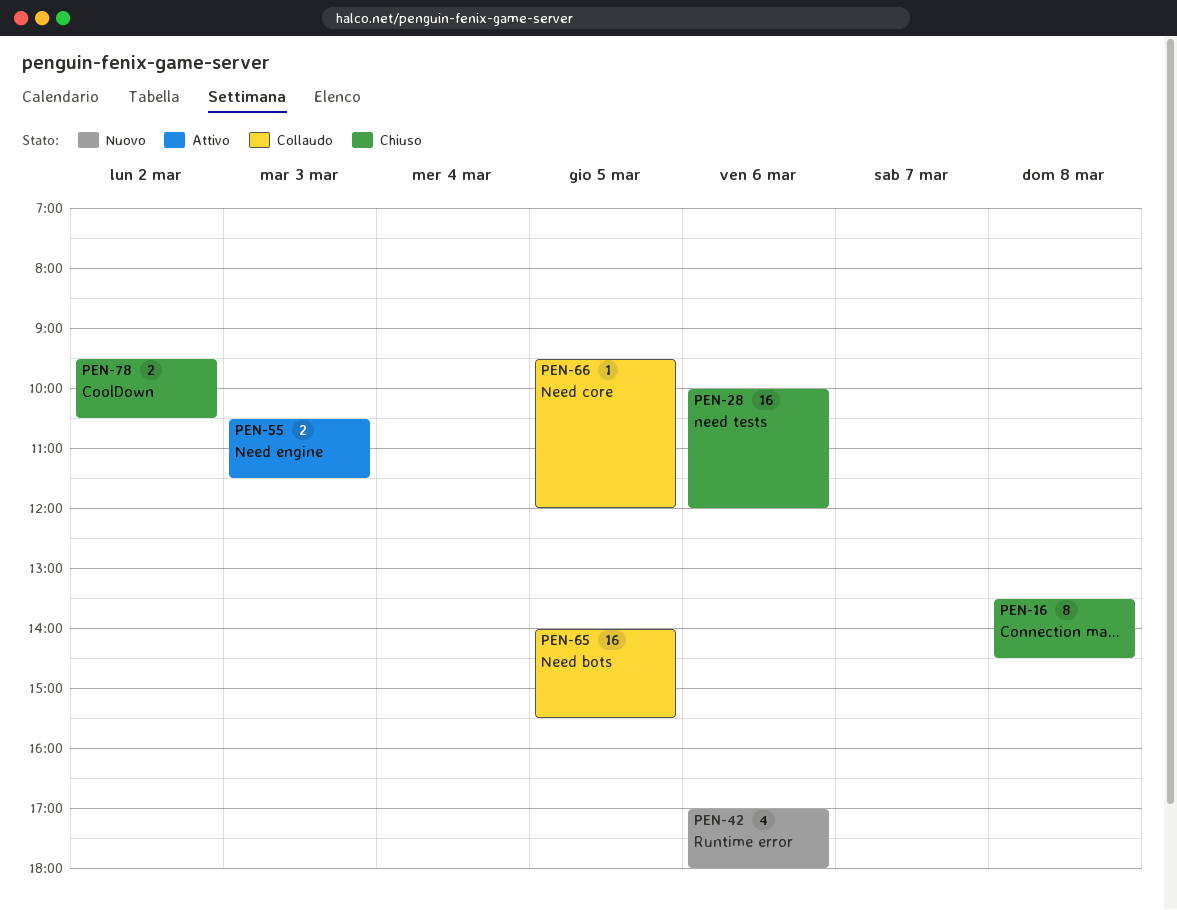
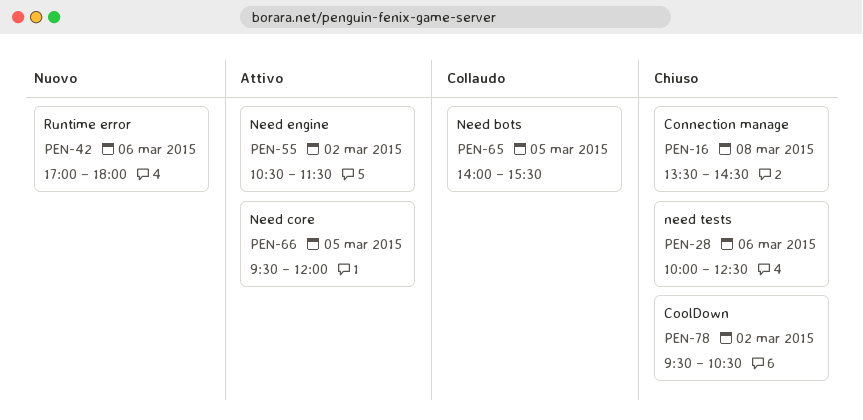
PEN-28, ends: 12:00 -> 12:30
PEN-55, day: Mar 3 -> Mar 2
PEN-66, status: Collaudo -> Attivo

